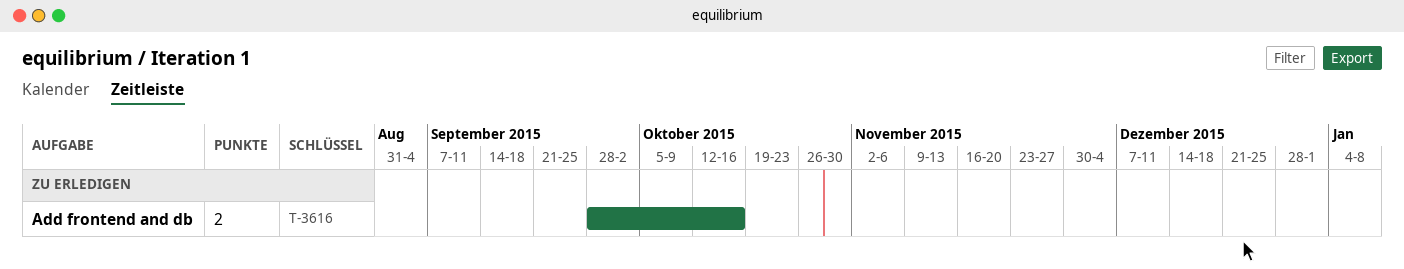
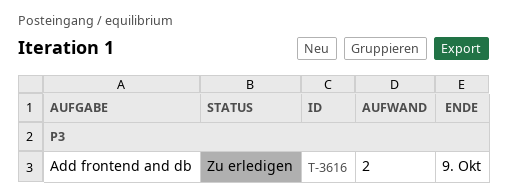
T-3616, due: Oct 16 -> Oct 9

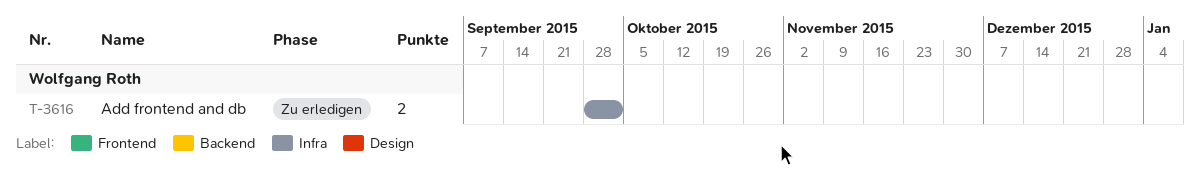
T-3616, due: Oct 9 -> Oct 2

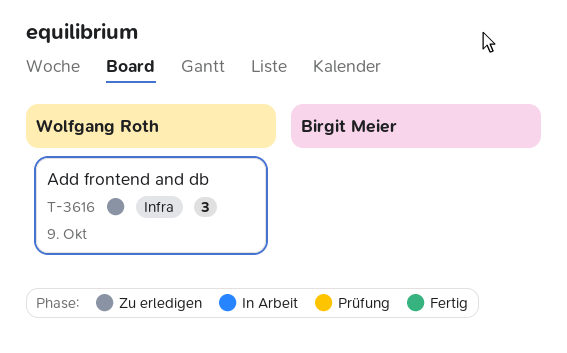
T-3616, estimate: 2 -> 3
T-3616, due: Oct 2 -> Oct 9

